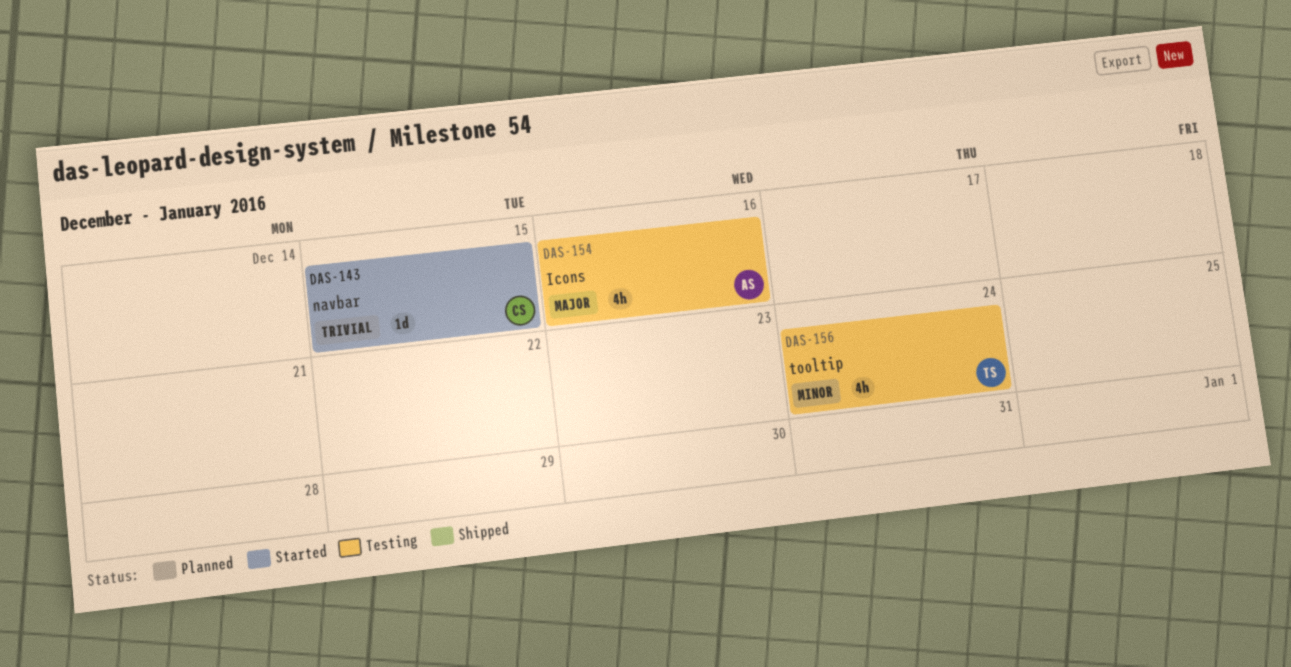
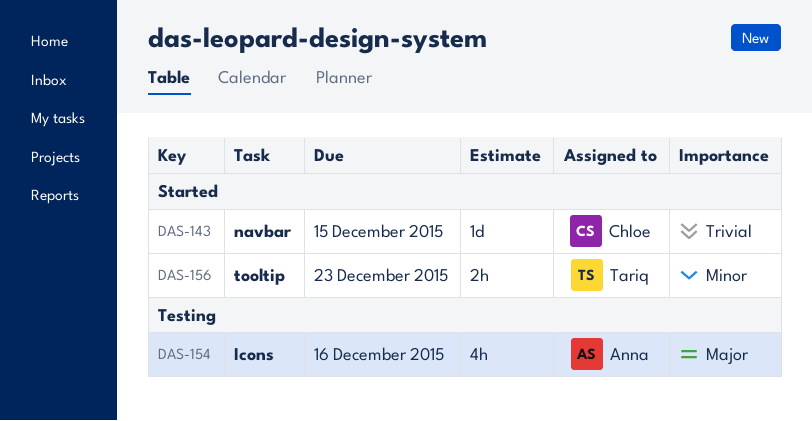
DAS-156, status: Testing -> Started
DAS-156, estimate: 4h -> 2h
DAS-156, due: Dec 24 -> Dec 23

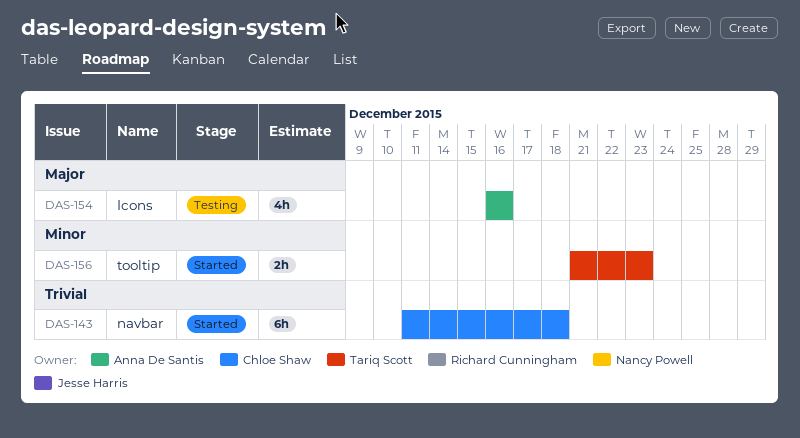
DAS-143, estimate: 1d -> 6h
DAS-143, due: Dec 15 -> Dec 18

